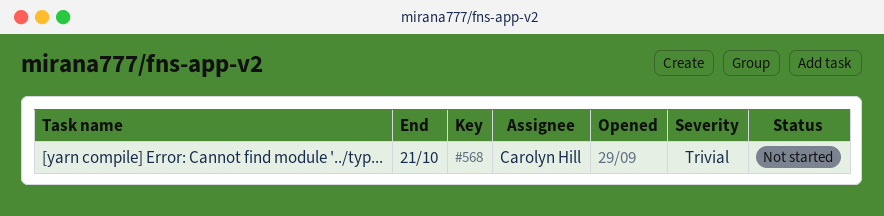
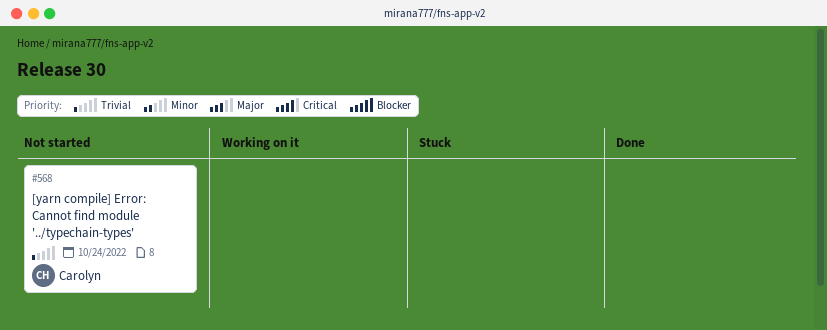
#568, due: Oct 21 -> Oct 24

